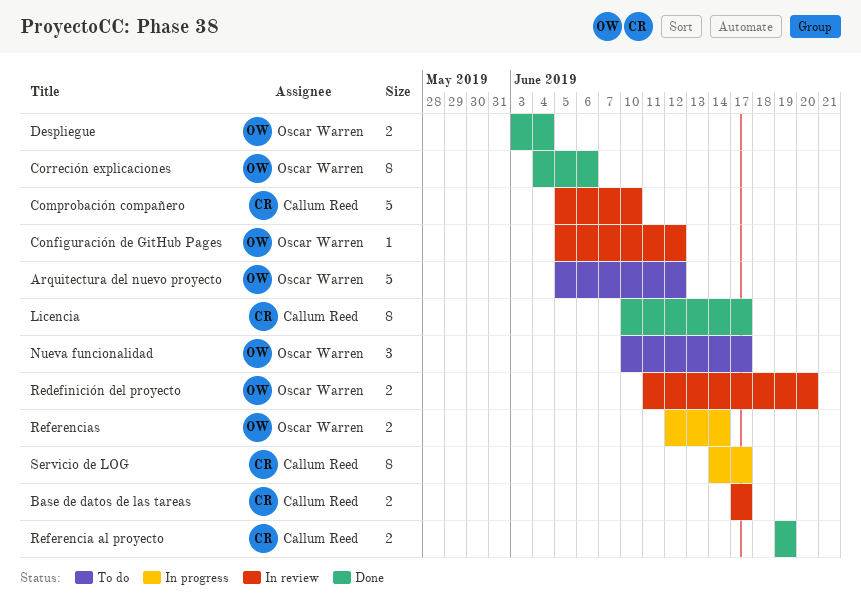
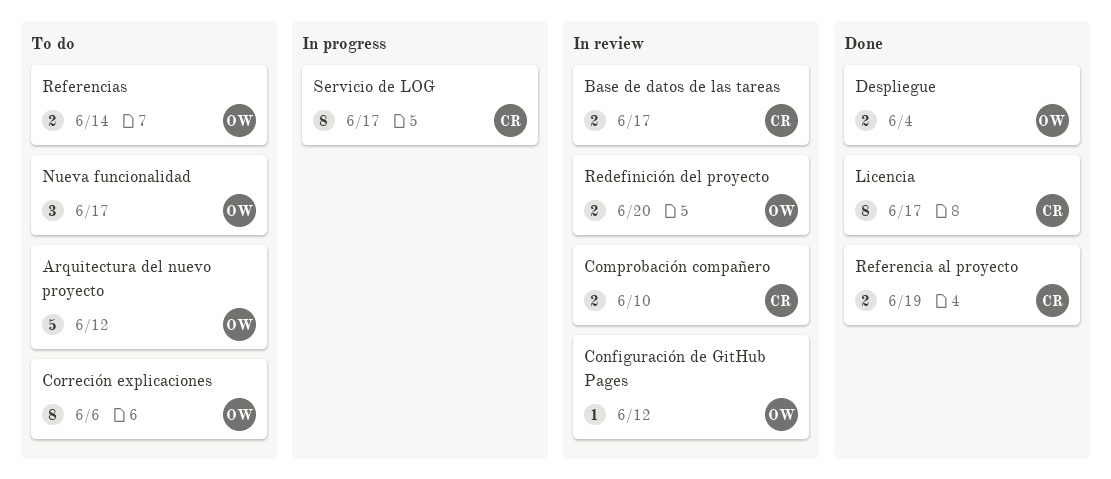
Comprobación compañero, estimate: 5 -> 2
Correción explicaciones, status: Done -> To do
Referencias, status: In progress -> To do

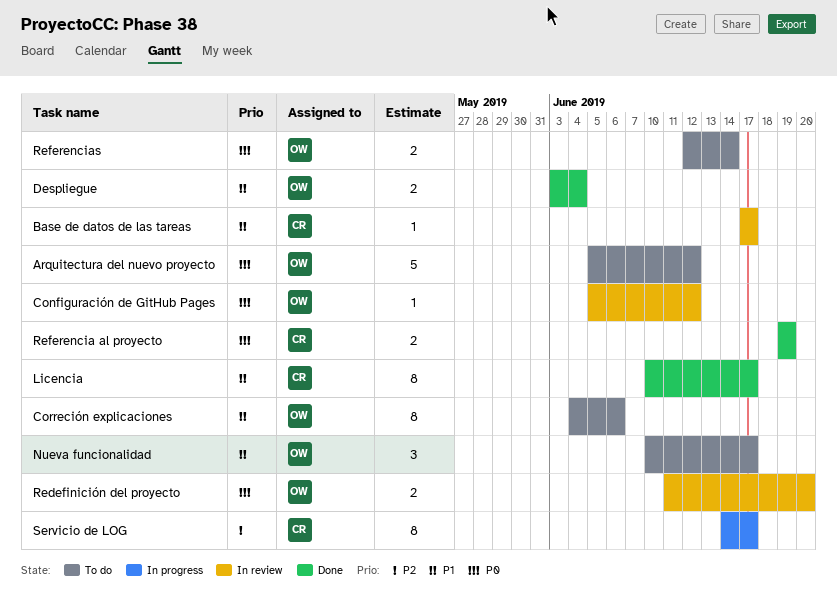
Base de datos de las tareas, estimate: 2 -> 1
Comprobación compañero: present -> none

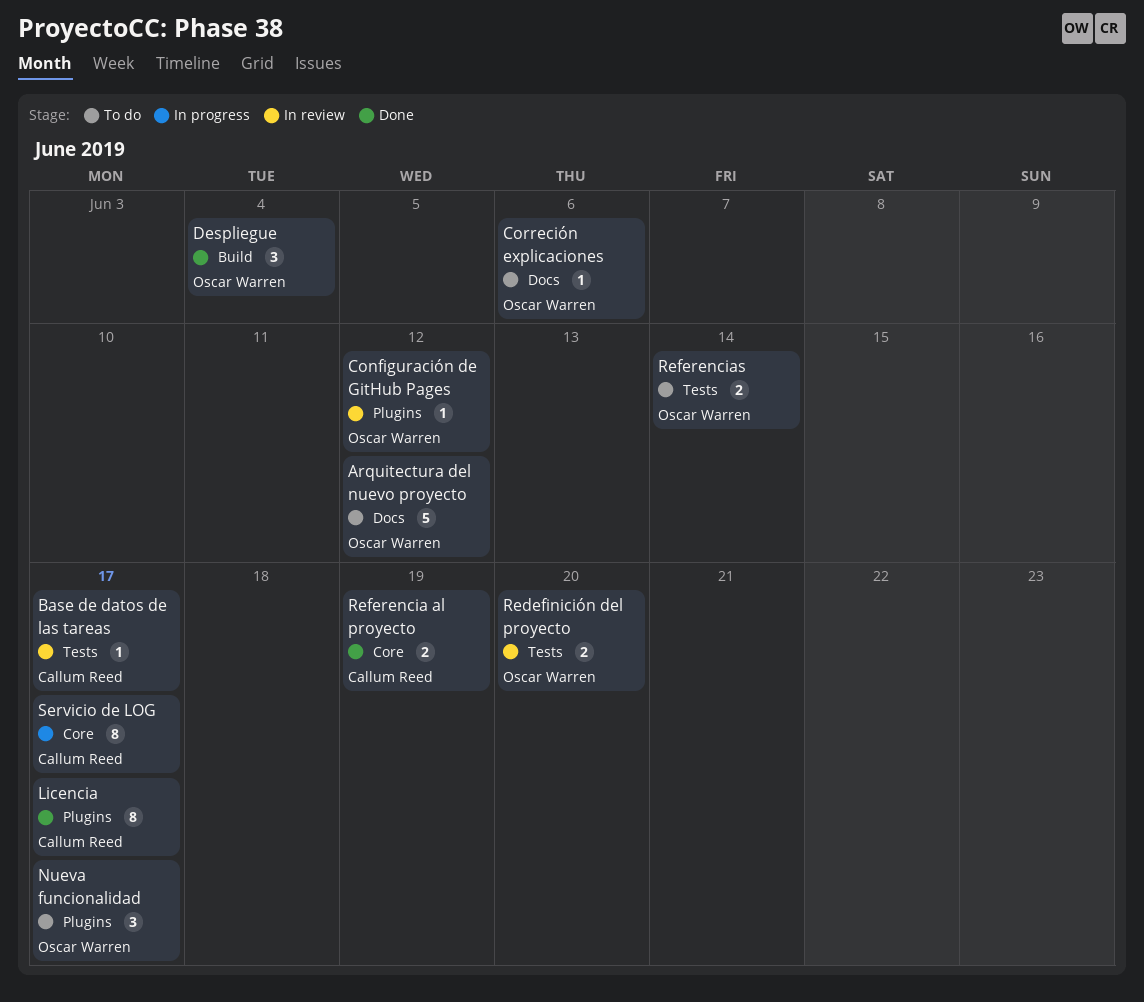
Correción explicaciones, estimate: 8 -> 1
Despliegue, estimate: 2 -> 3

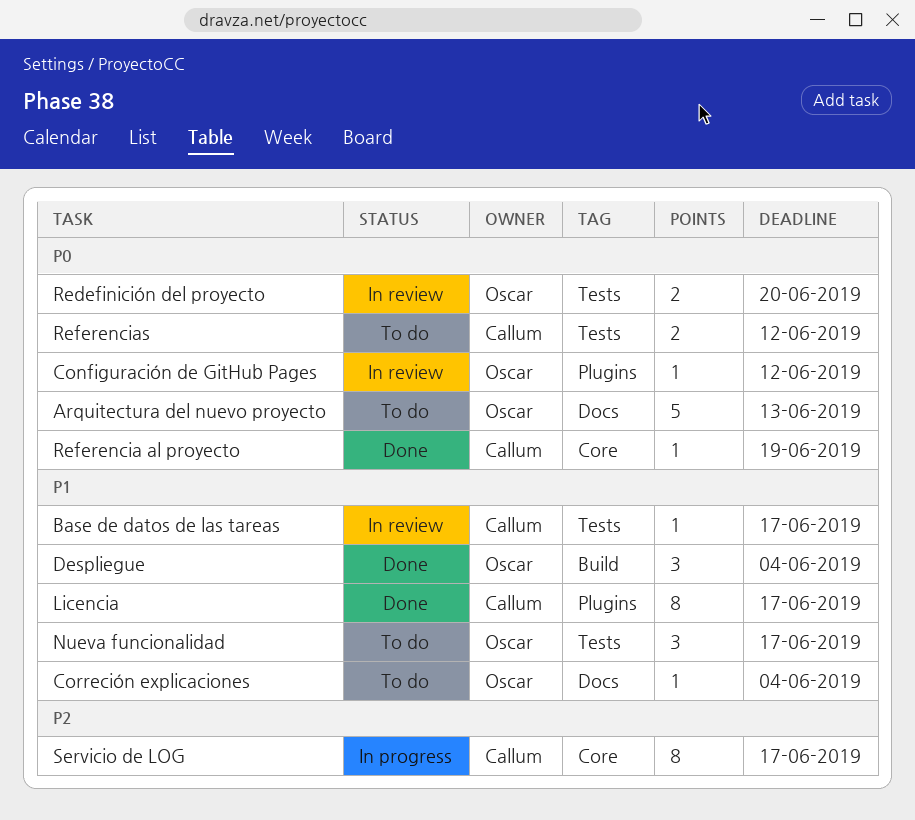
Arquitectura del nuevo proyecto, due: Jun 12 -> Jun 13
Correción explicaciones, due: Jun 6 -> Jun 4
Nueva funcionalidad, label: Plugins -> Tests
Referencia al proyecto, estimate: 2 -> 1
Referencias, owner: Oscar Warren -> Callum Reed
Referencias, due: Jun 14 -> Jun 12

